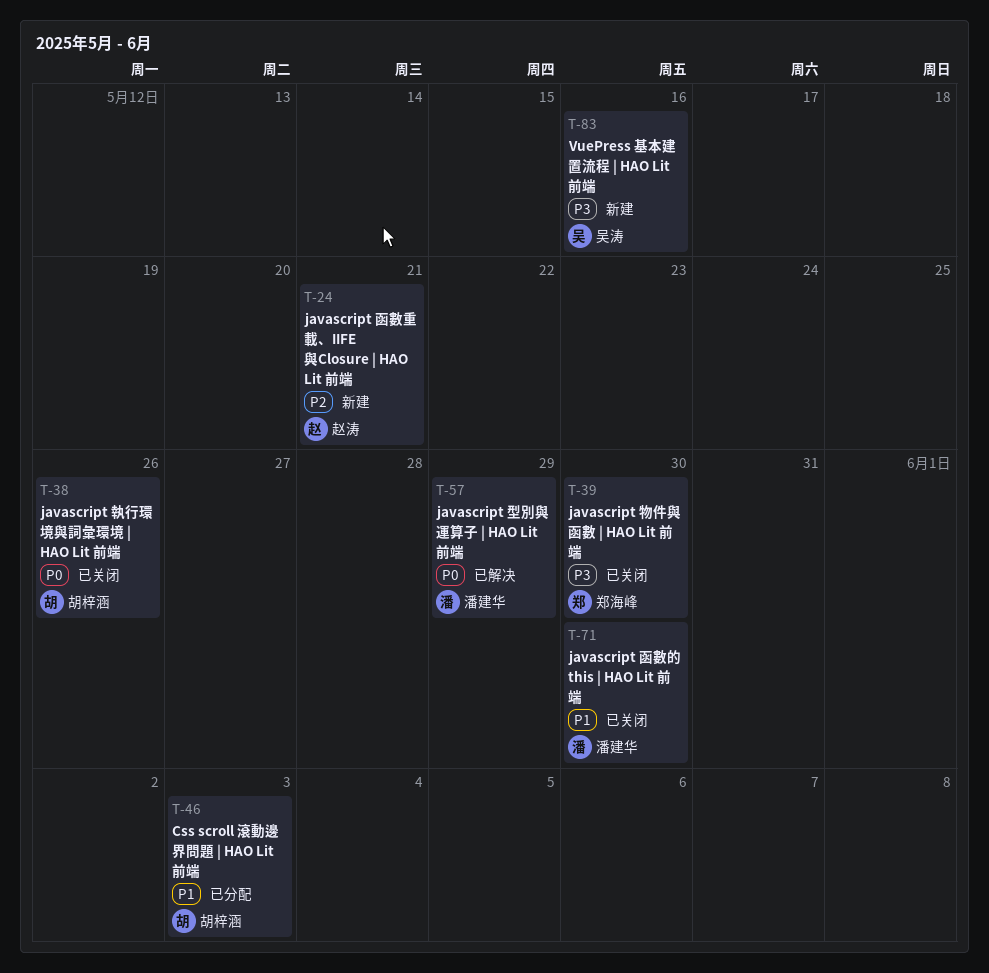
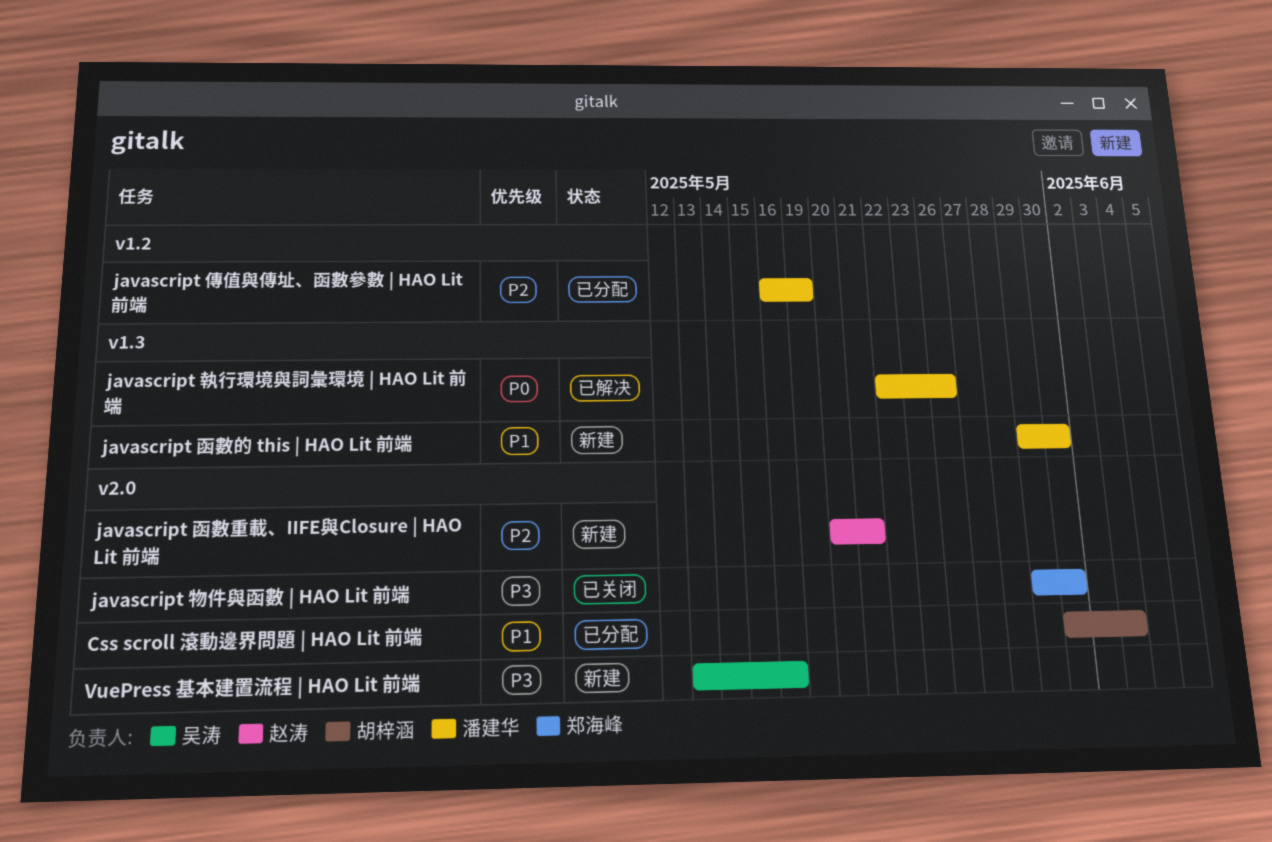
javascript 傳值與傳址、函數參數 | HAO Lit 前端: none -> present
javascript 函數的 this | HAO Lit 前端, status: 已关闭 -> 新建
javascript 型別與運算子 | HAO Lit 前端: present -> none
javascript 執行環境與詞彙環境 | HAO Lit 前端, status: 已关闭 -> 已解决
javascript 執行環境與詞彙環境 | HAO Lit 前端, owner: 胡梓涵 -> 潘建华

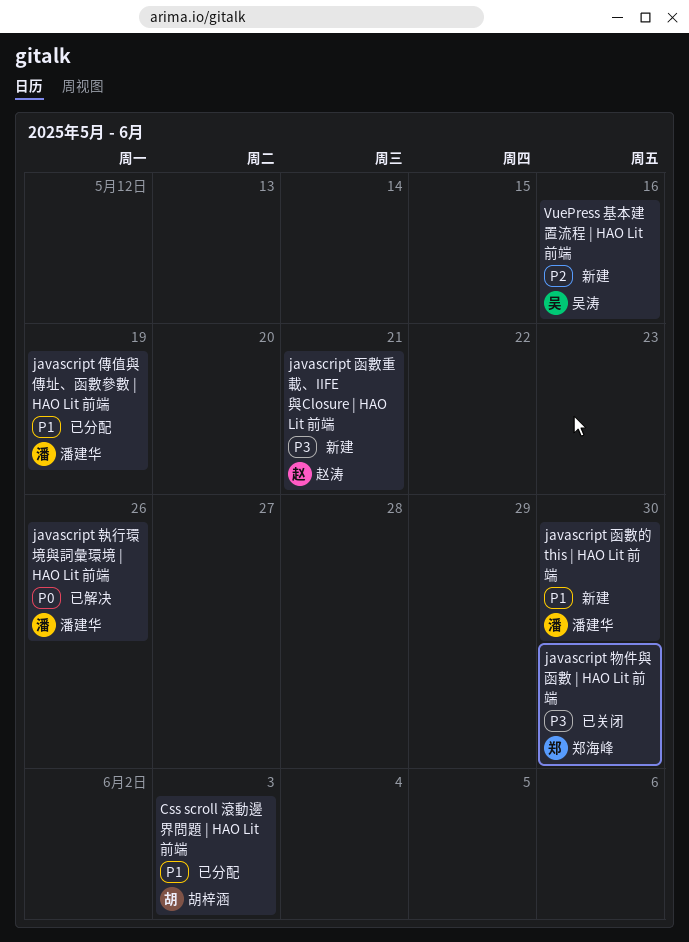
javascript 傳值與傳址、函數參數 | HAO Lit 前端, priority: P2 -> P1
javascript 函數重載、IIFE與Closure | HAO Lit 前端, priority: P2 -> P3
VuePress 基本建置流程 | HAO Lit 前端, priority: P3 -> P2

